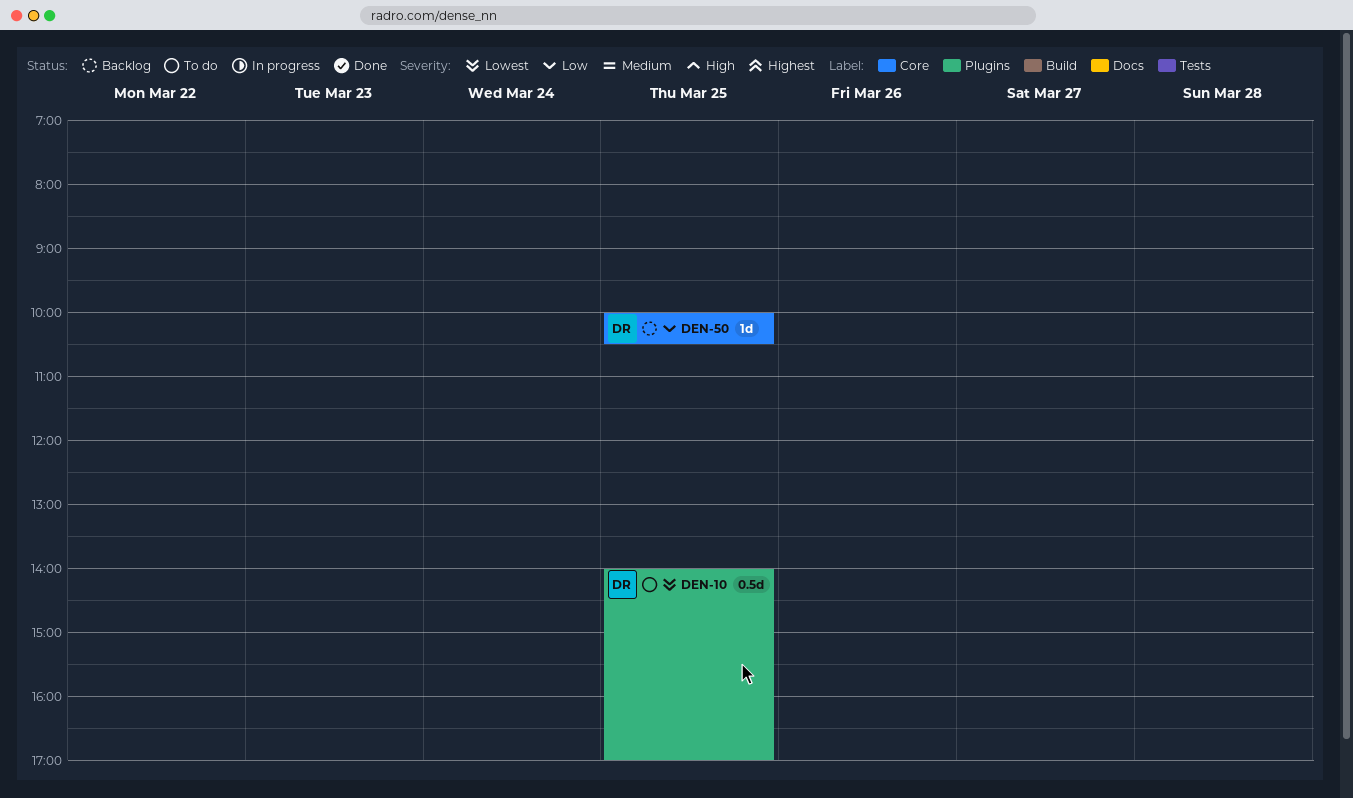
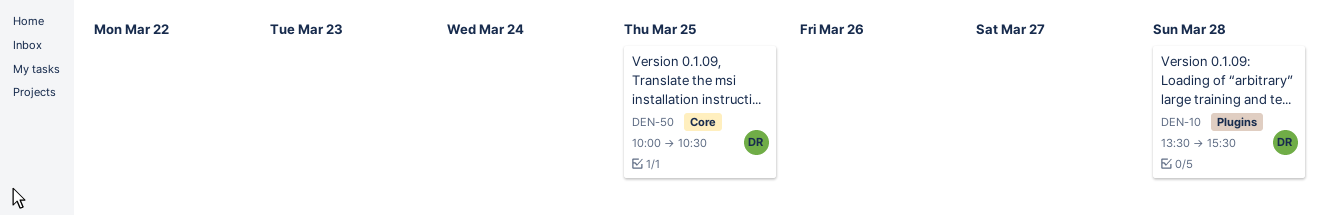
DEN-10, day: Mar 25 -> Mar 28
DEN-10, begins: 14:00 -> 13:30
DEN-10, ends: 17:00 -> 15:30

